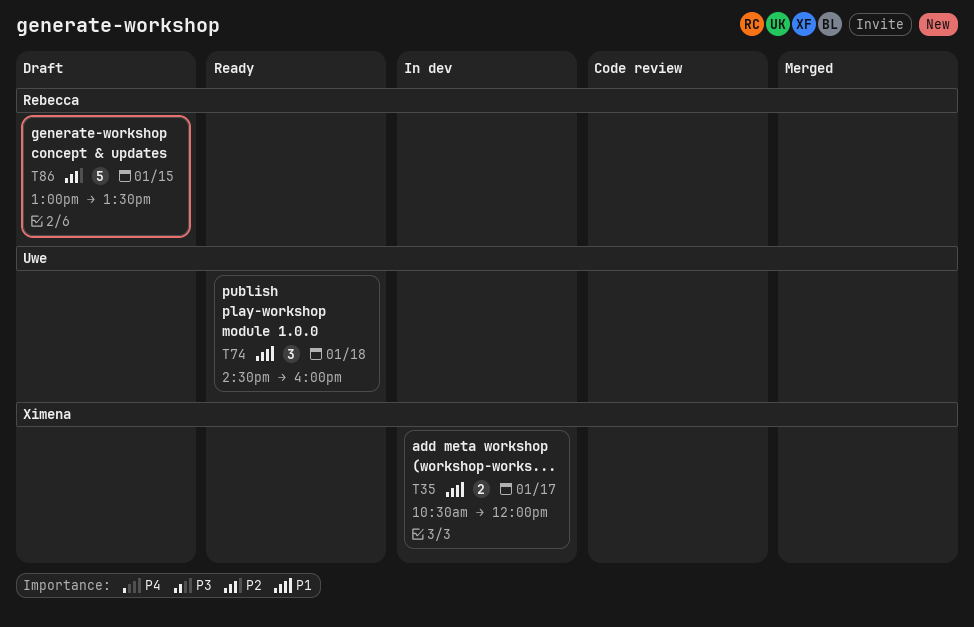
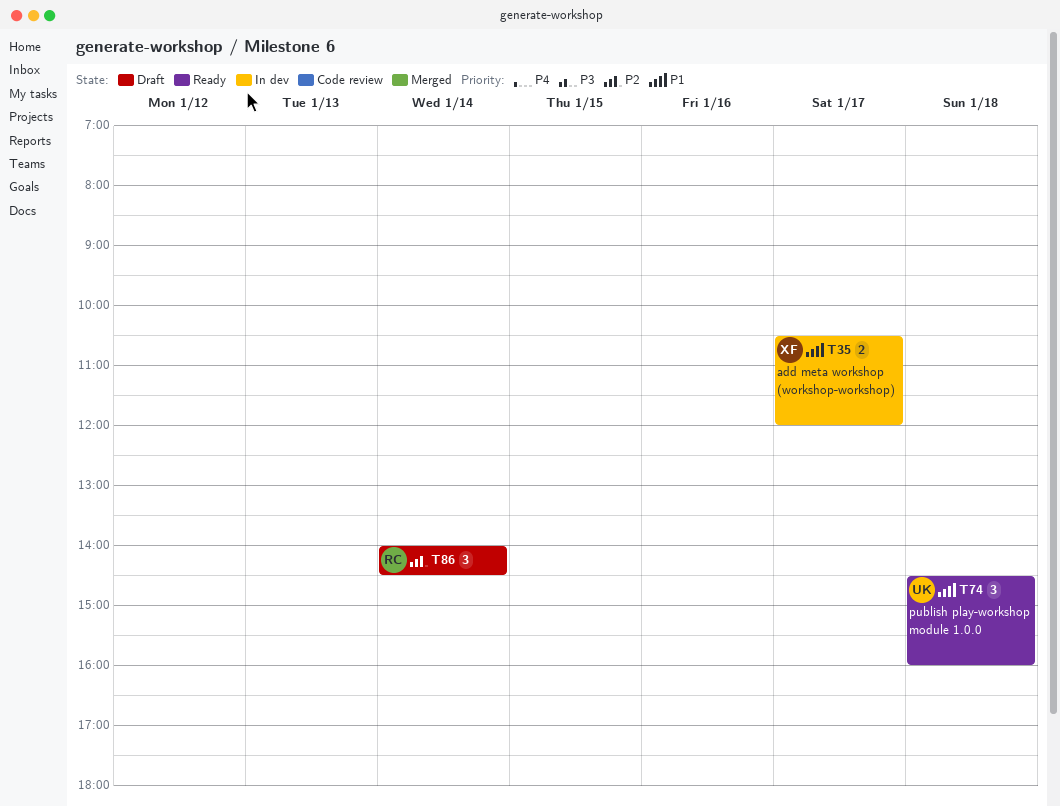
T86, estimate: 5 -> 3
T86, day: Jan 15 -> Jan 14
T86, begins: 13:00 -> 14:00
T86, ends: 13:30 -> 14:30

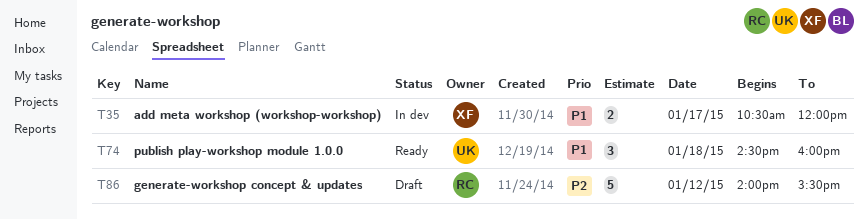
T86, estimate: 3 -> 5
T86, day: Jan 14 -> Jan 12
T86, ends: 14:30 -> 15:30

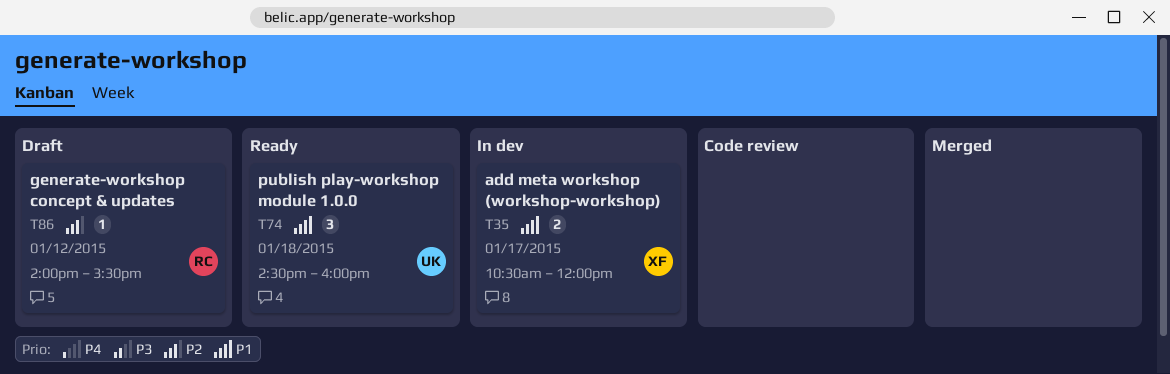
T86, estimate: 5 -> 1

